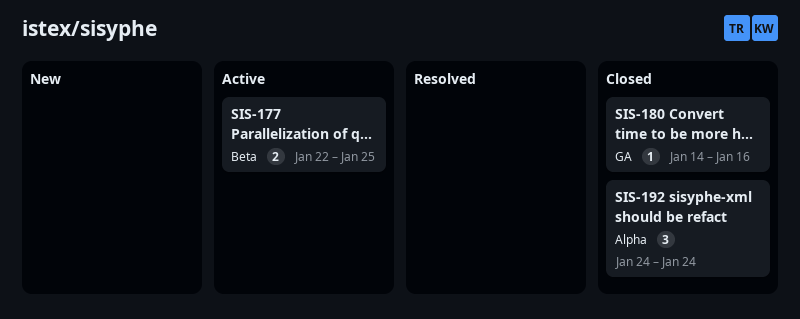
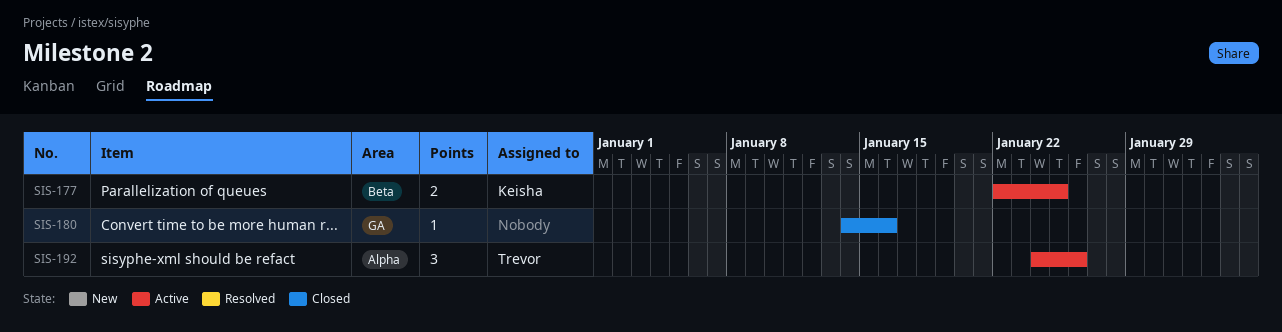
SIS-192, status: Closed -> Active
SIS-192, due: Jan 24 -> Jan 26

